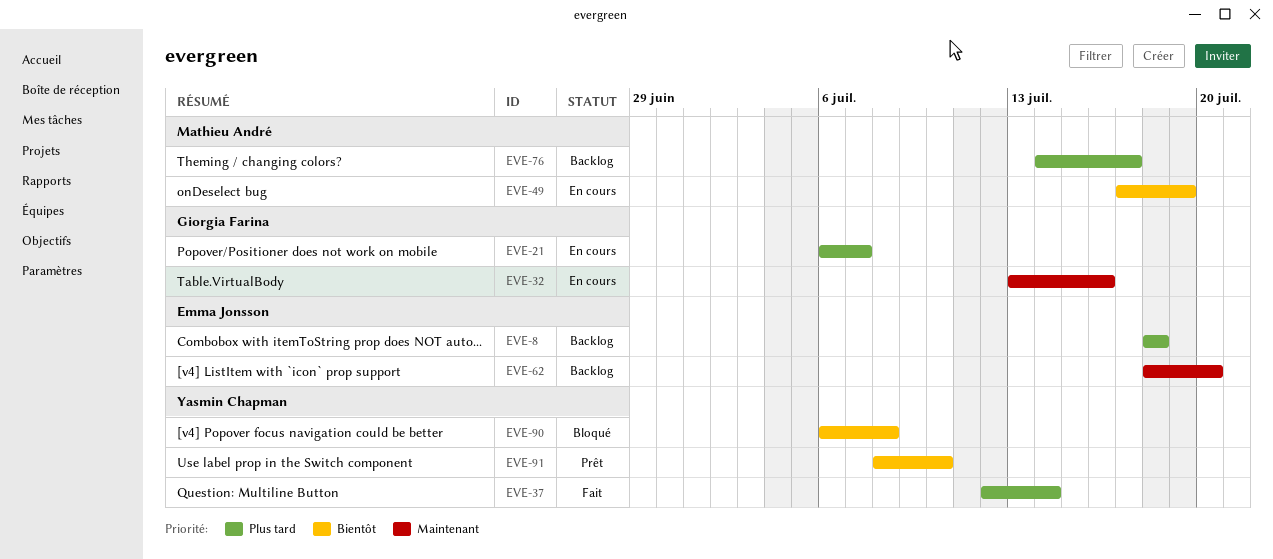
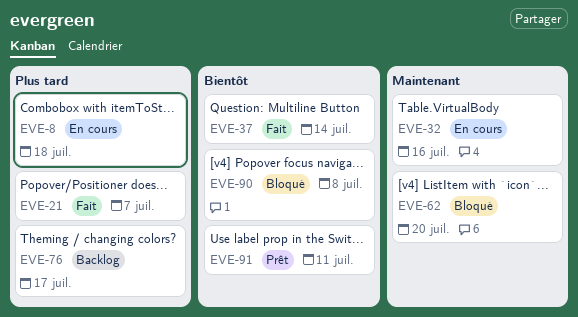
EVE-8, status: Backlog -> En cours
EVE-21, status: En cours -> Fait
EVE-37, priority: Plus tard -> Bientôt
EVE-49: present -> none
EVE-62, status: Backlog -> Bloqué
EVE-91, due: Jul 10 -> Jul 11

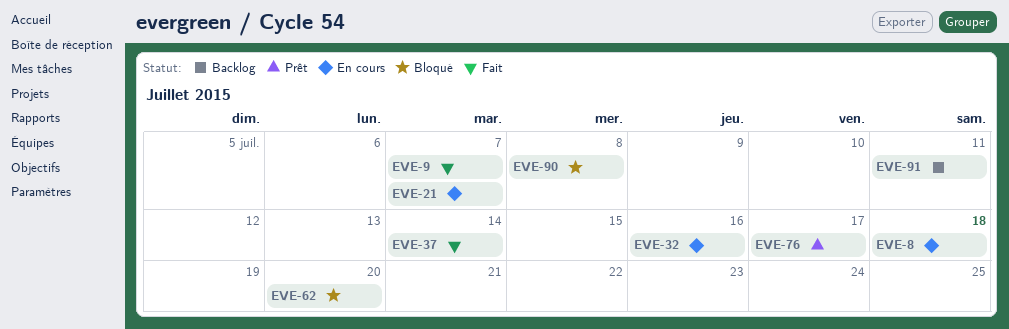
EVE-9: none -> present
EVE-21, status: Fait -> En cours
EVE-76, status: Backlog -> Prêt
EVE-91, status: Prêt -> Backlog

